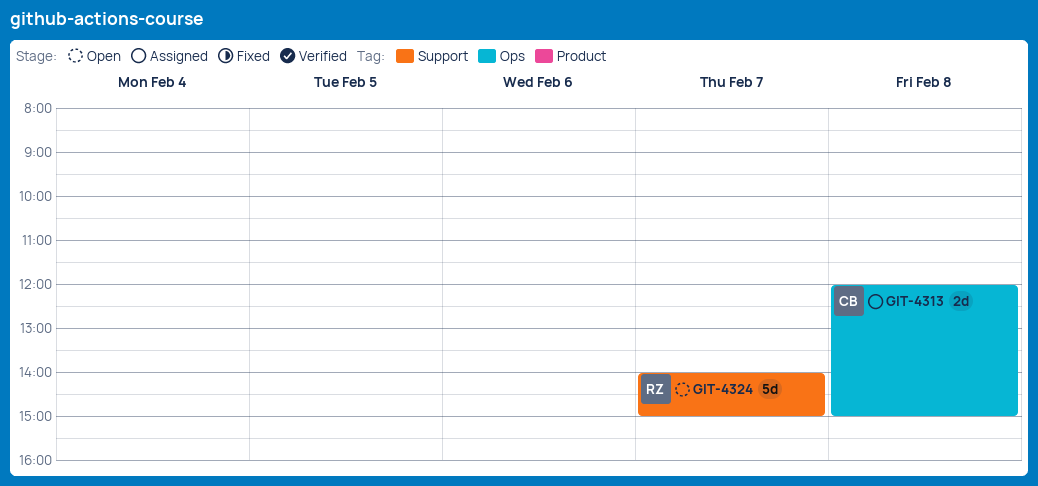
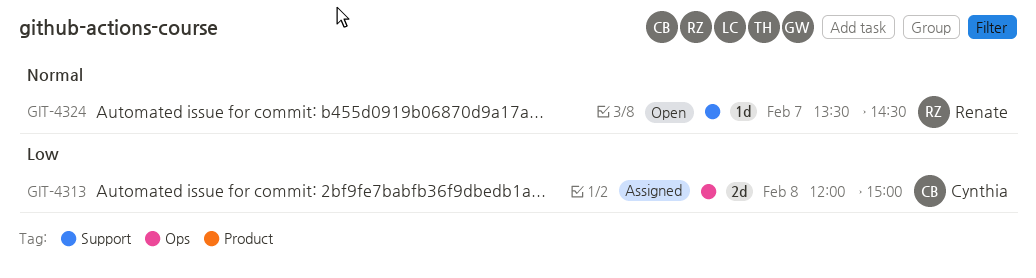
GIT-4324, estimate: 5d -> 1d
GIT-4324, begins: 14:00 -> 13:30
GIT-4324, ends: 15:00 -> 14:30

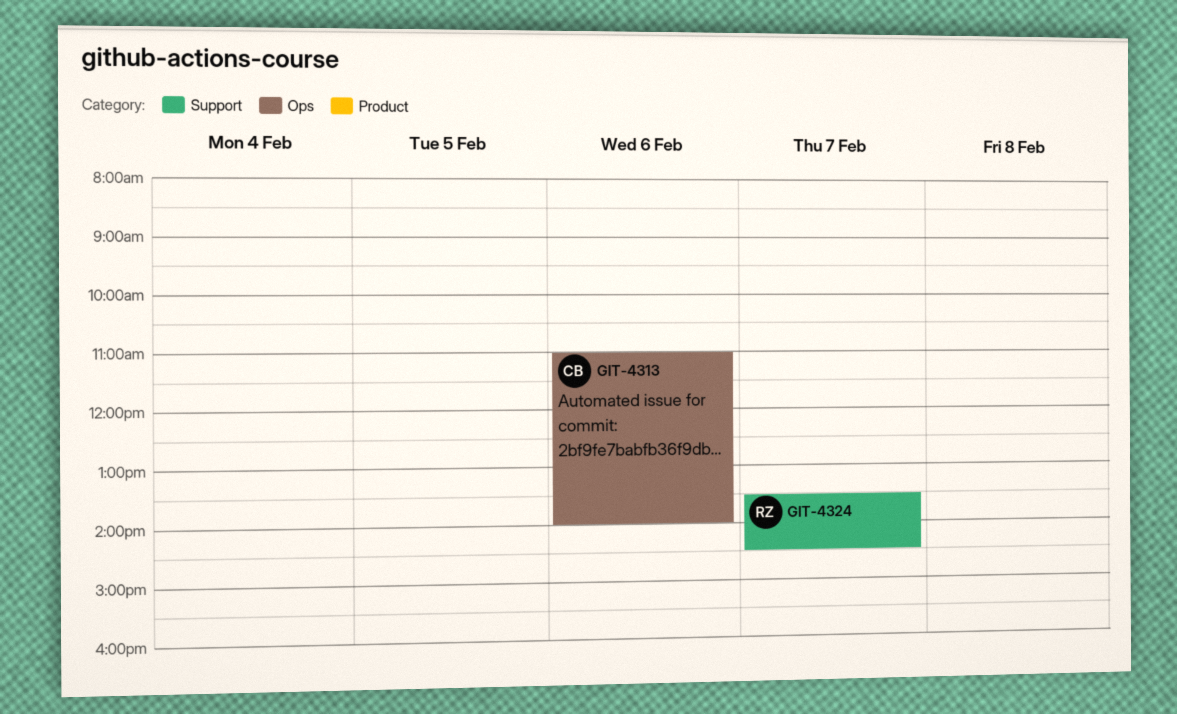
GIT-4313, day: Feb 8 -> Feb 6
GIT-4313, begins: 12:00 -> 11:00
GIT-4313, ends: 15:00 -> 14:00

